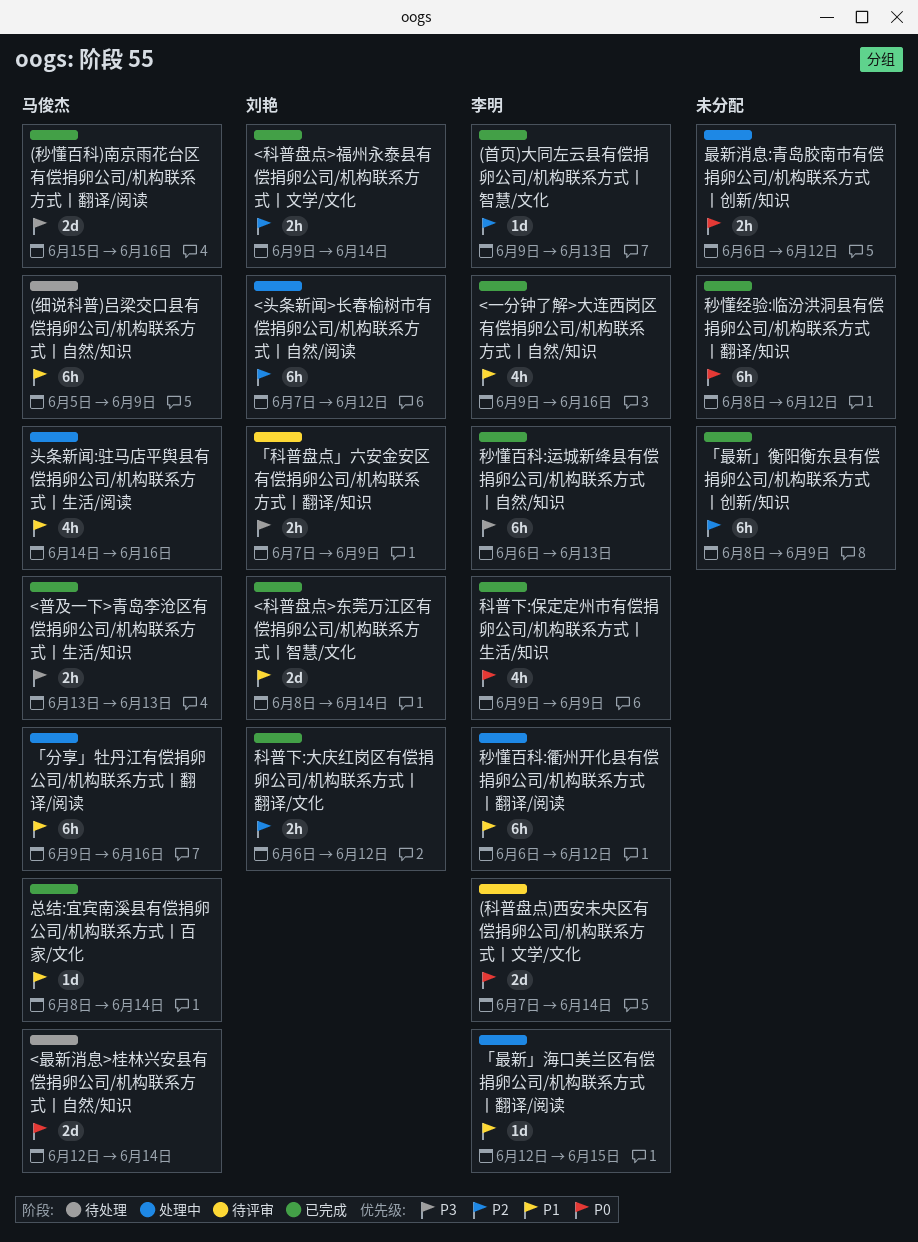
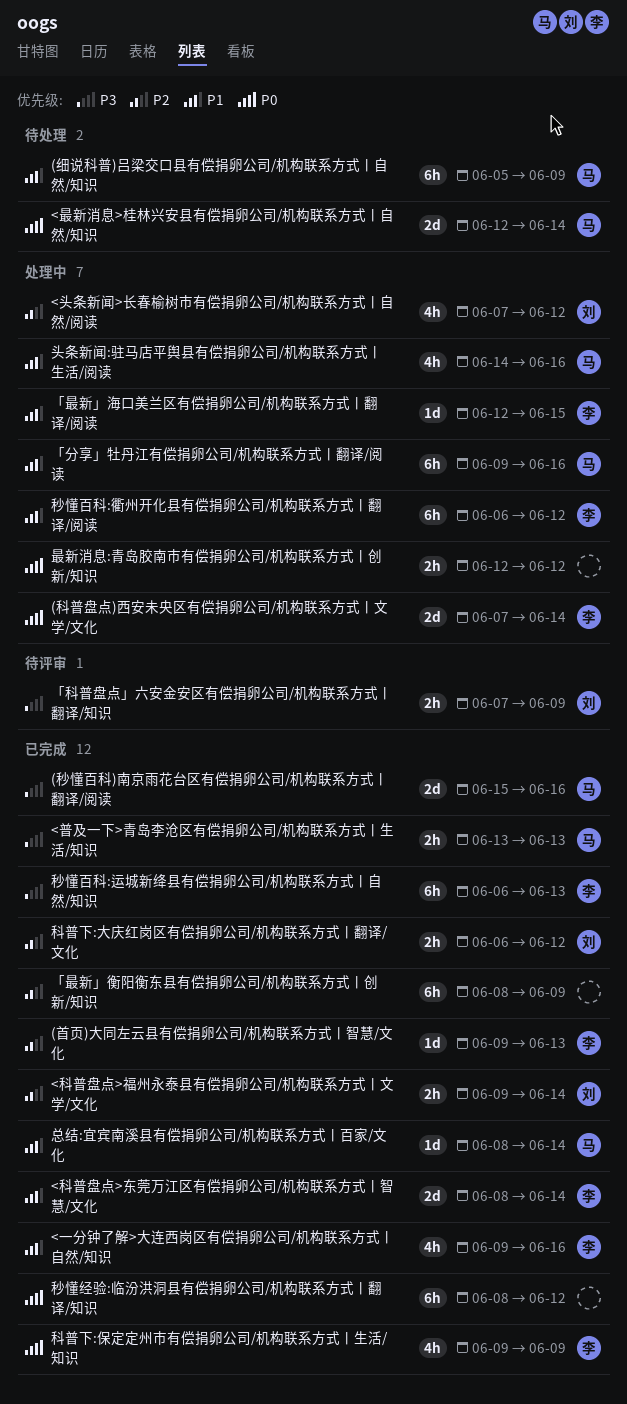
(科普盘点)西安未央区有偿捐卵公司/机构联系方式丨文学/文化, status: 待评审 -> 处理中
<头条新闻>长春榆树市有偿捐卵公司/机构联系方式丨自然/阅读, estimate: 6h -> 4h
<科普盘点>东莞万江区有偿捐卵公司/机构联系方式丨智慧/文化, owner: 刘艳 -> 李明
最新消息:青岛胶南市有偿捐卵公司/机构联系方式丨创新/知识, start: Jun 6 -> Jun 12

